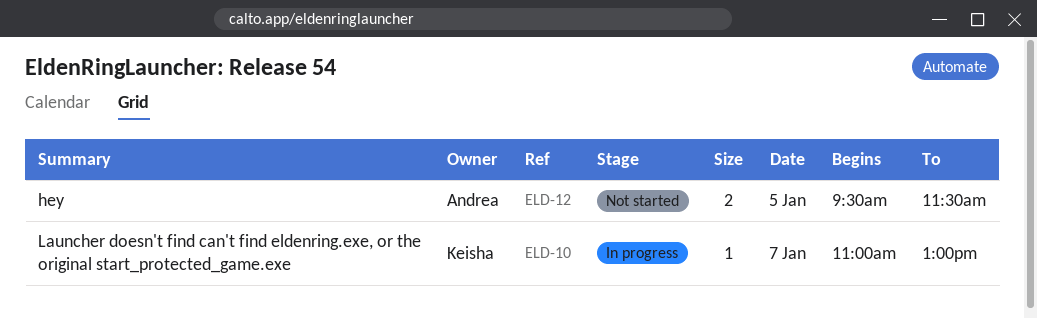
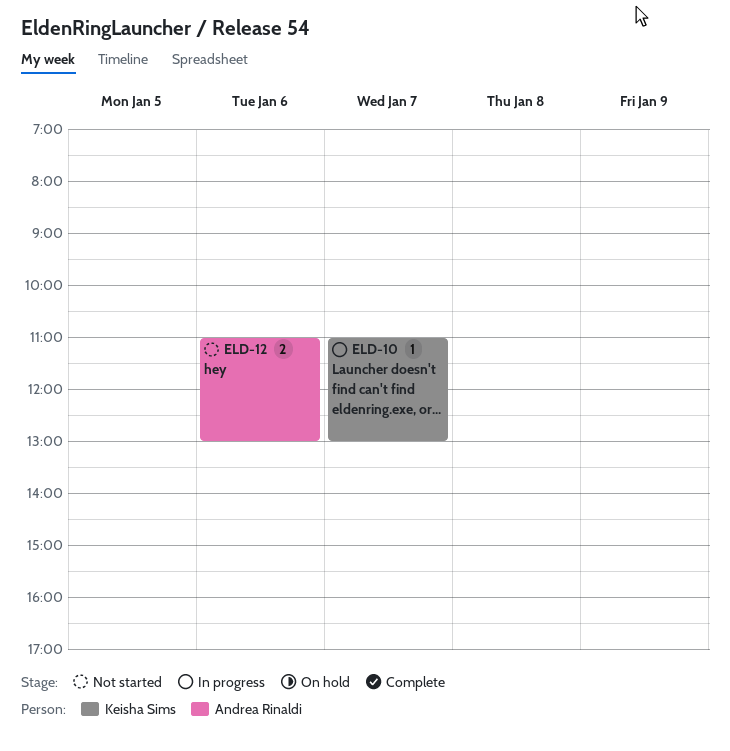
ELD-12, day: Jan 5 -> Jan 6
ELD-12, begins: 09:30 -> 11:00
ELD-12, ends: 11:30 -> 13:00

